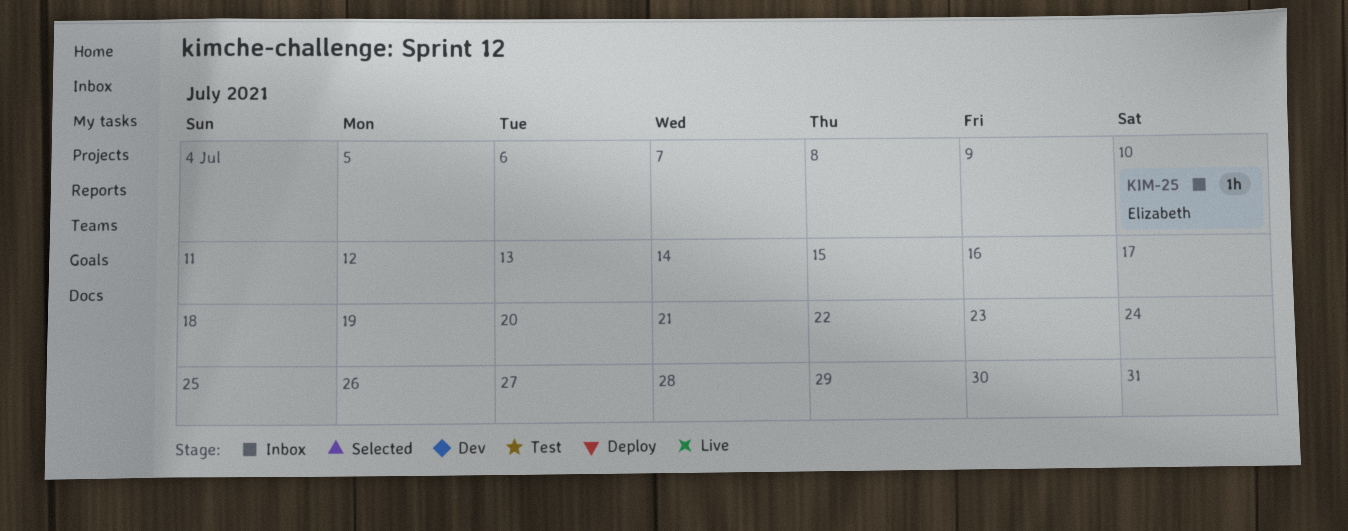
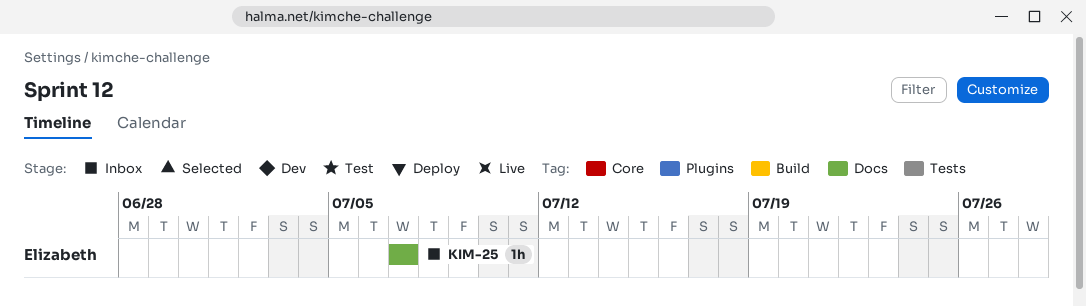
KIM-25, due: Jul 10 -> Jul 7

